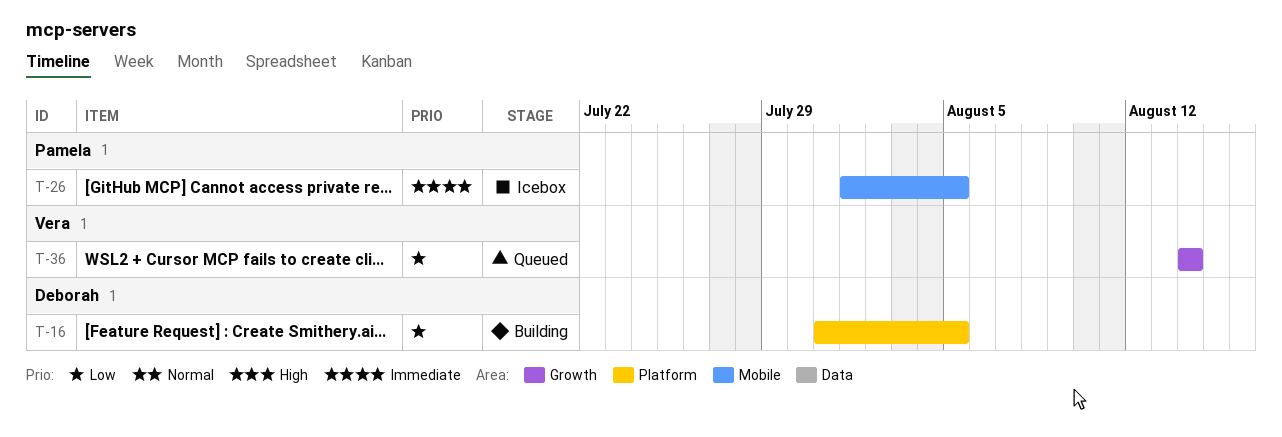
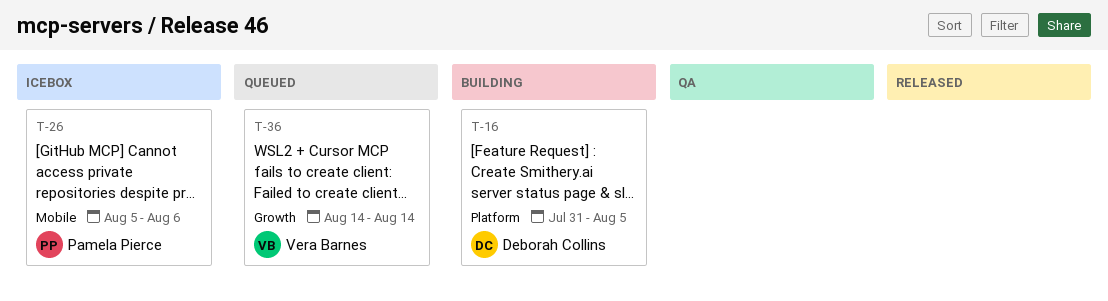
T-26, start: Aug 1 -> Aug 5
T-26, due: Aug 5 -> Aug 6

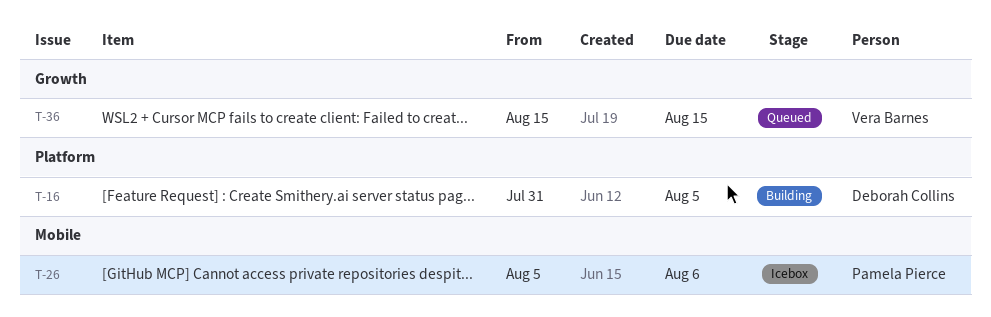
T-36, start: Aug 14 -> Aug 15
T-36, due: Aug 14 -> Aug 15

